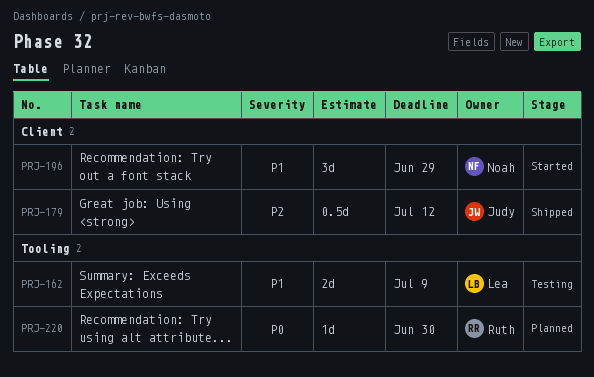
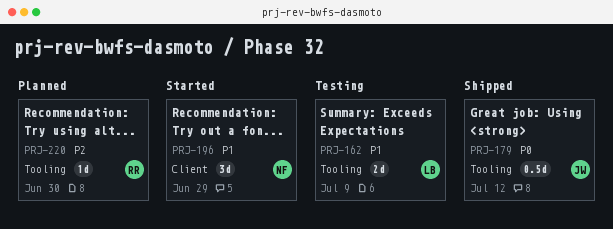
PRJ-179, priority: P2 -> P0
PRJ-179, label: Client -> Tooling
PRJ-220, priority: P0 -> P2

